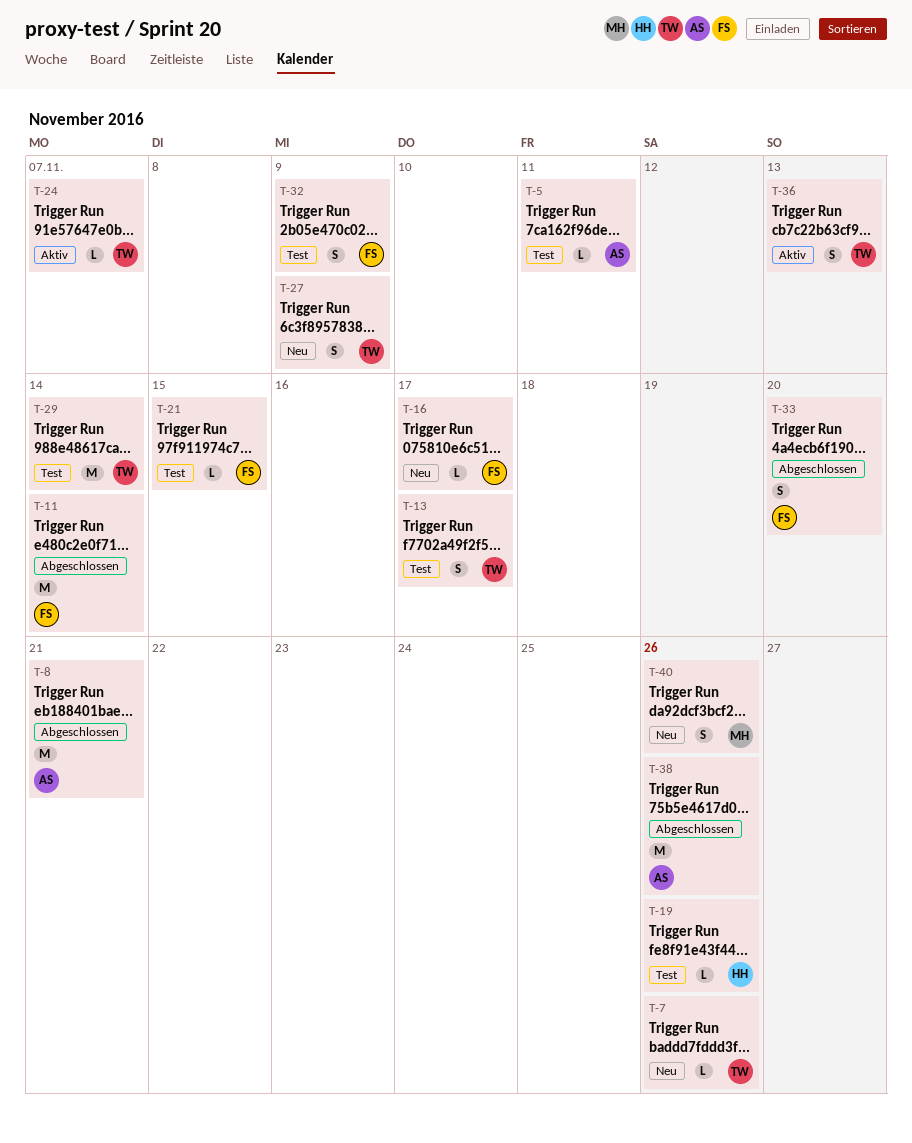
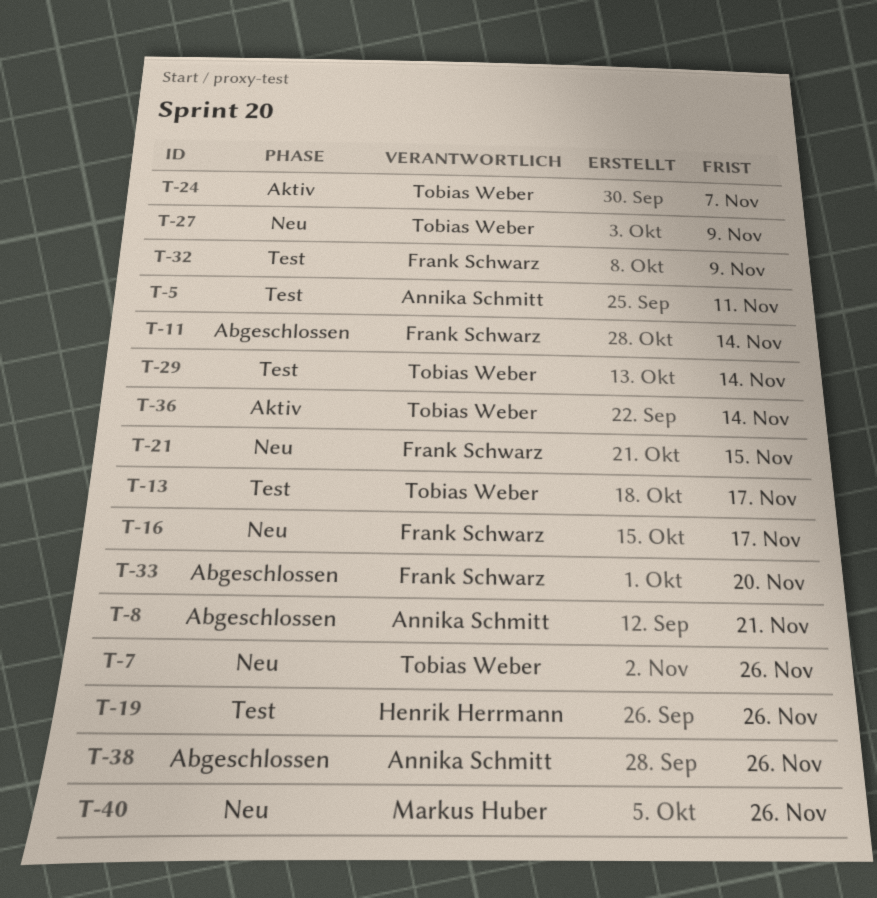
T-21, status: Test -> Neu
T-36, due: Nov 13 -> Nov 14

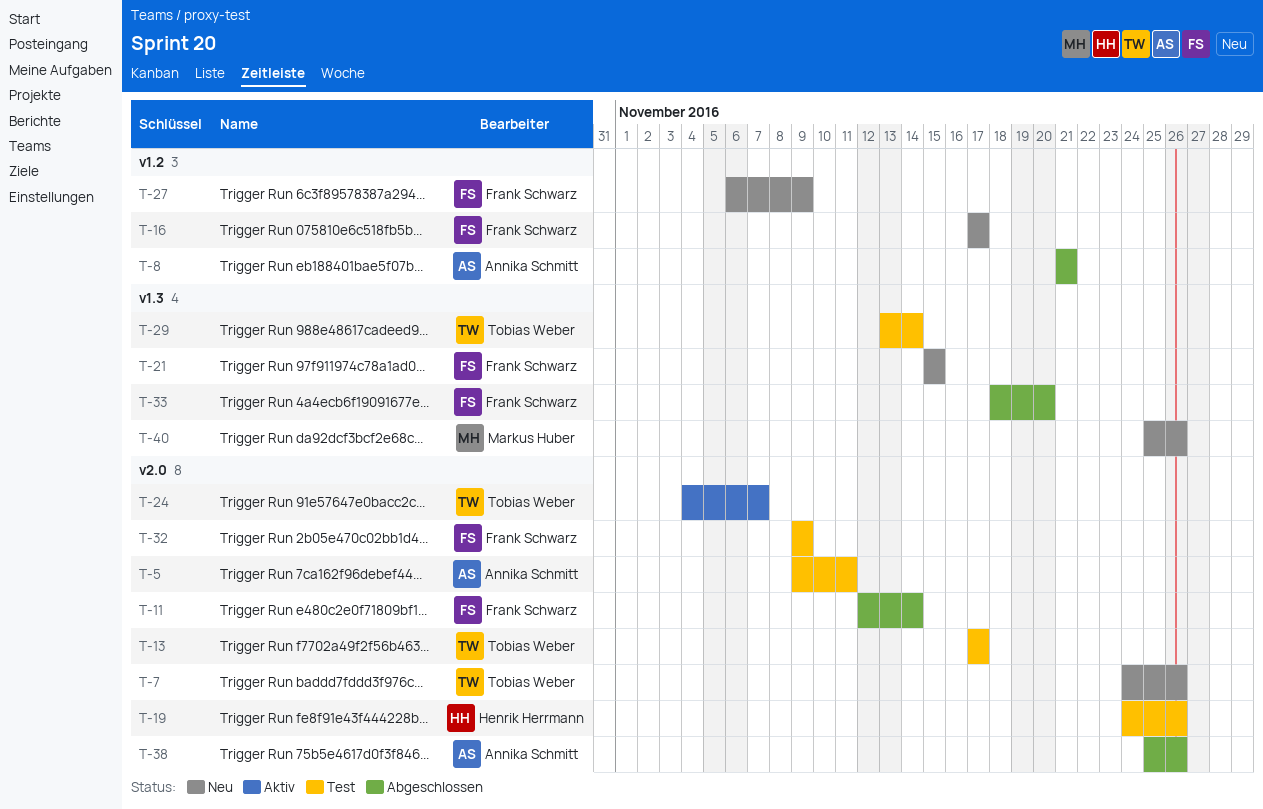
T-27, owner: Tobias Weber -> Frank Schwarz
T-36: present -> none

